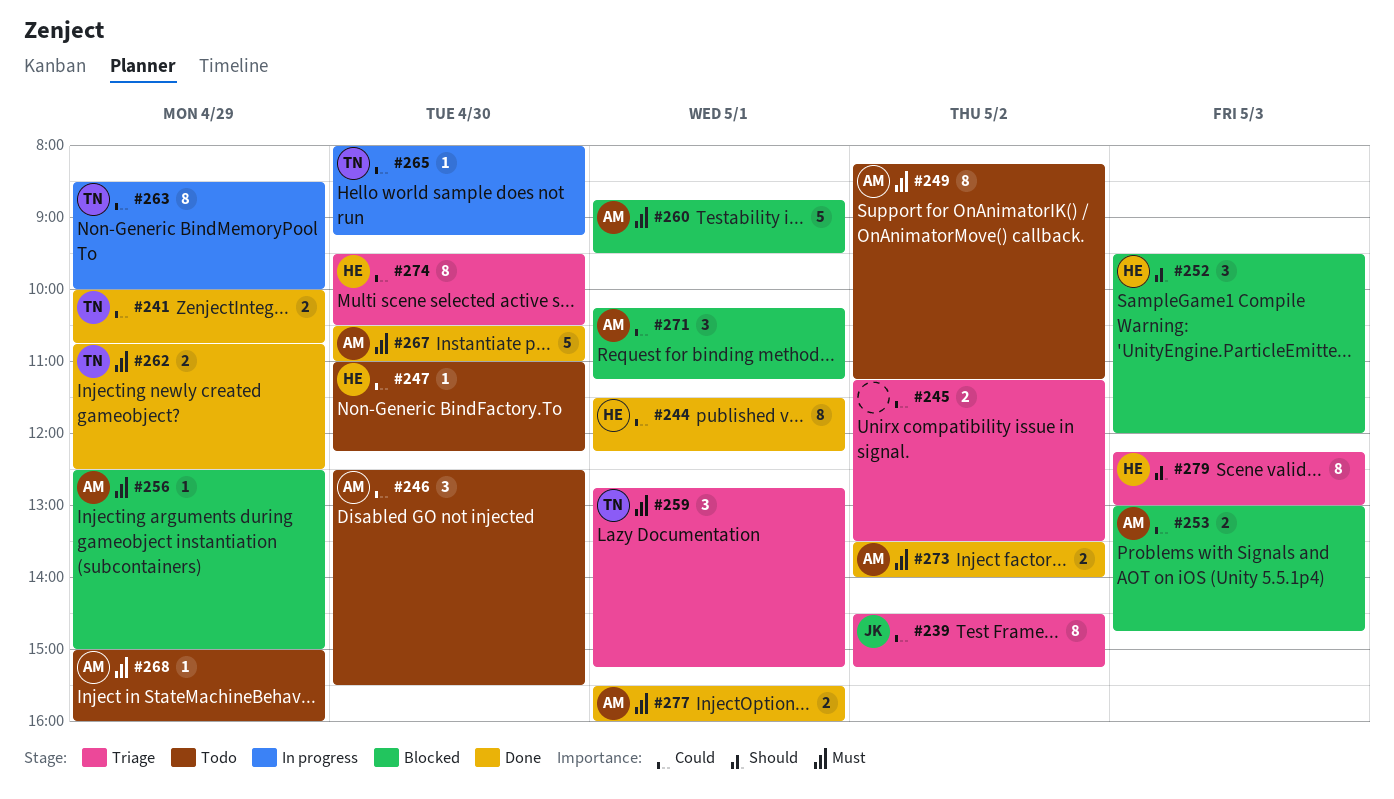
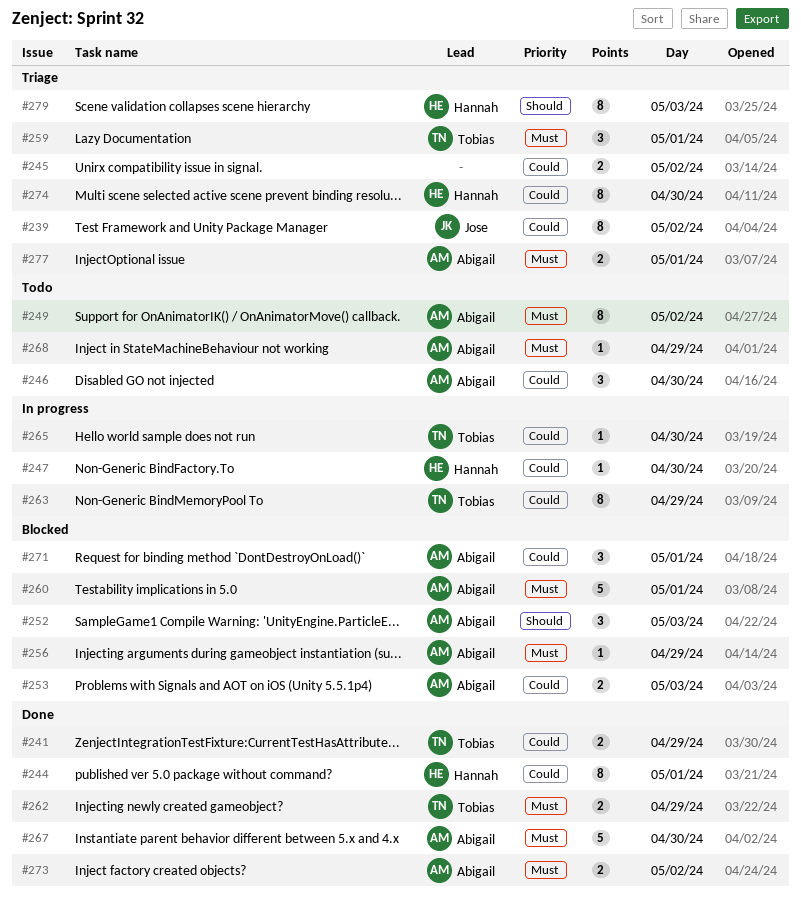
#247, status: Todo -> In progress
#252, owner: Hannah -> Abigail
#277, status: Done -> Triage

